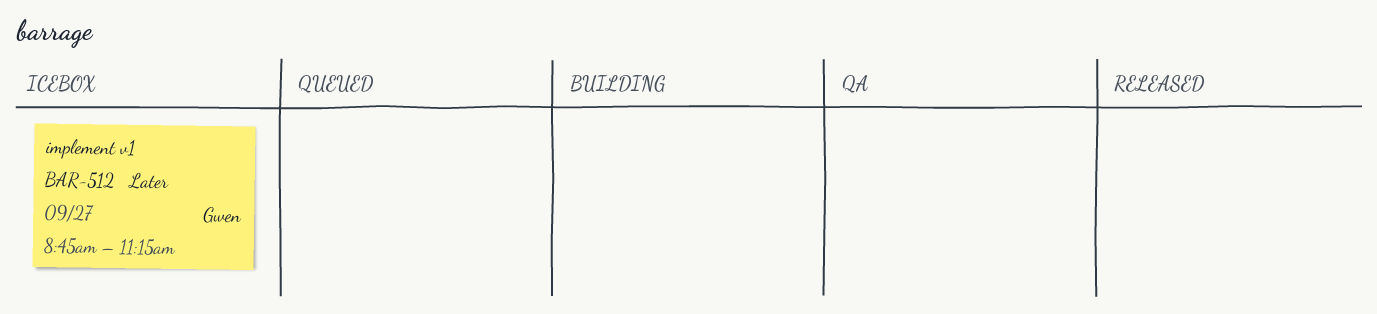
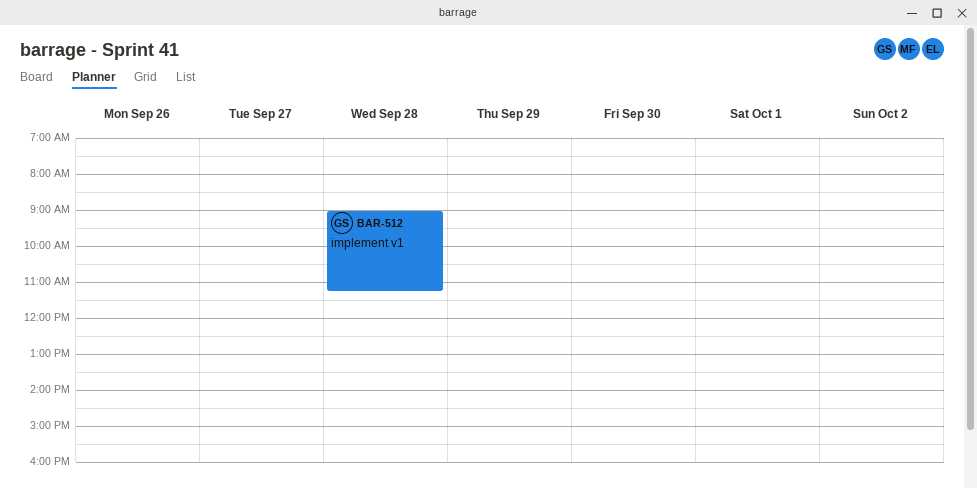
BAR-512, day: Sep 27 -> Sep 28
BAR-512, begins: 08:45 -> 09:00

